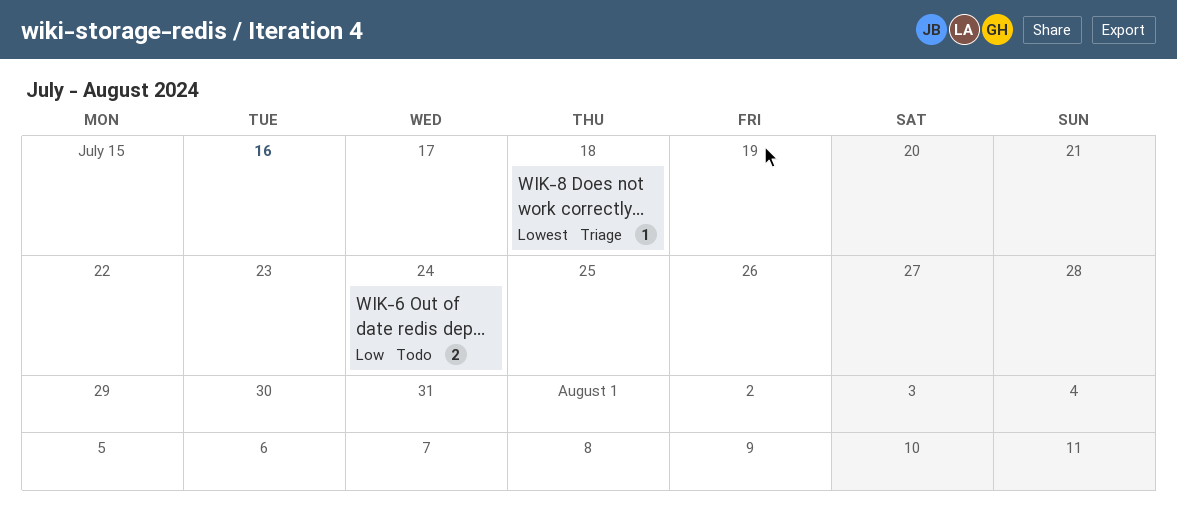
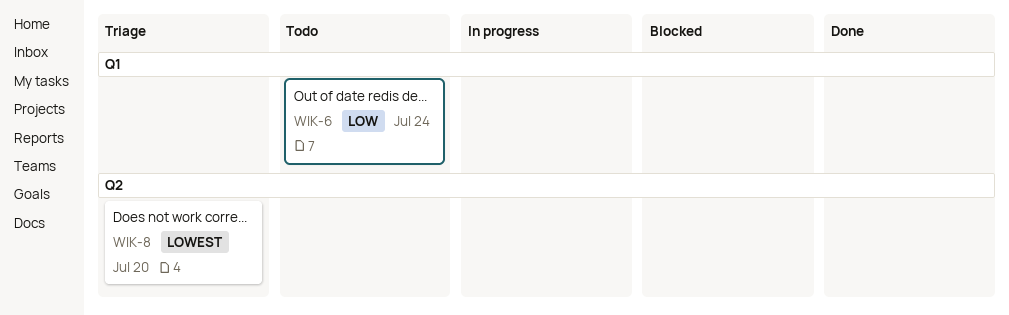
WIK-8, due: Jul 18 -> Jul 20

